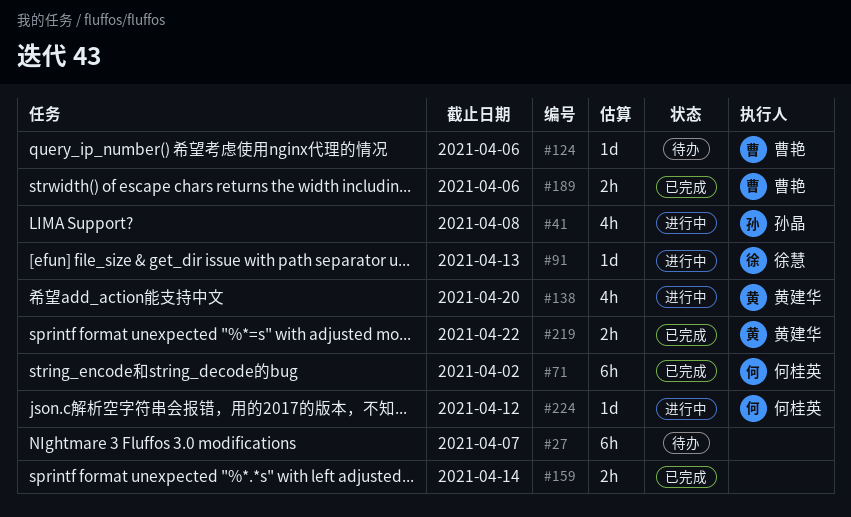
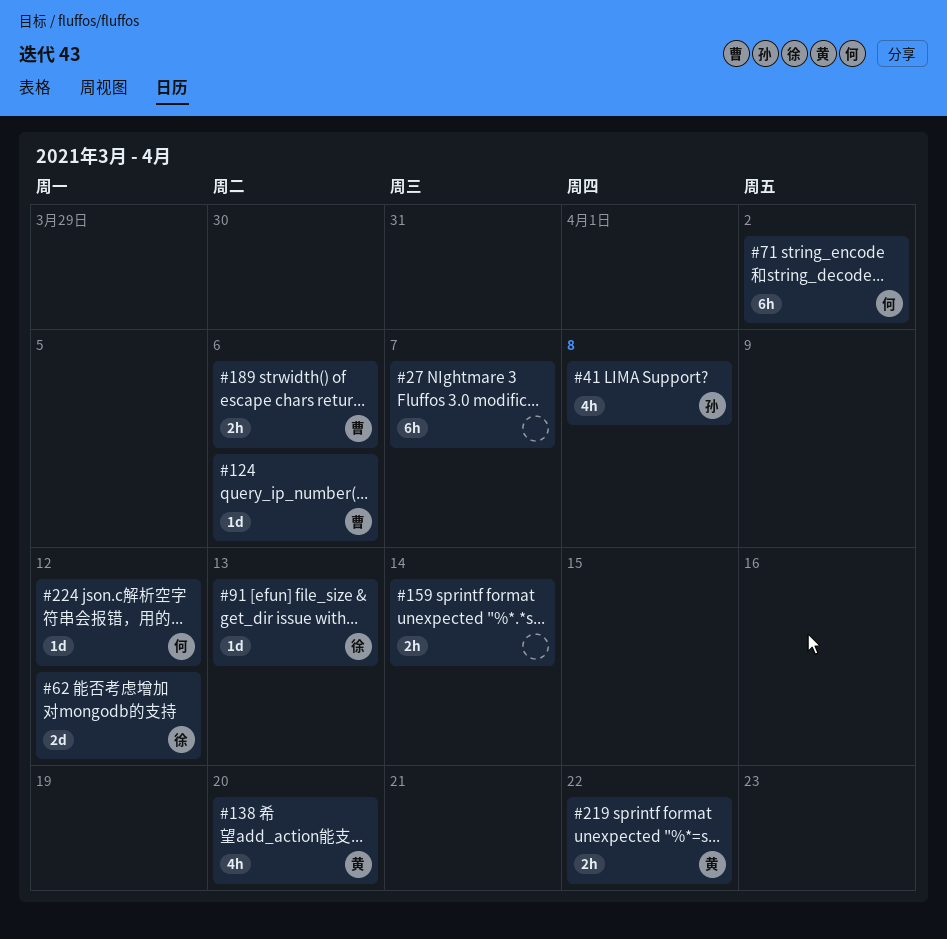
#62: none -> present

